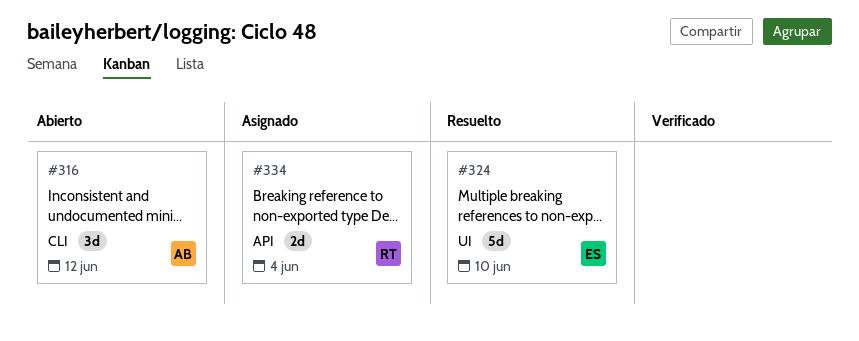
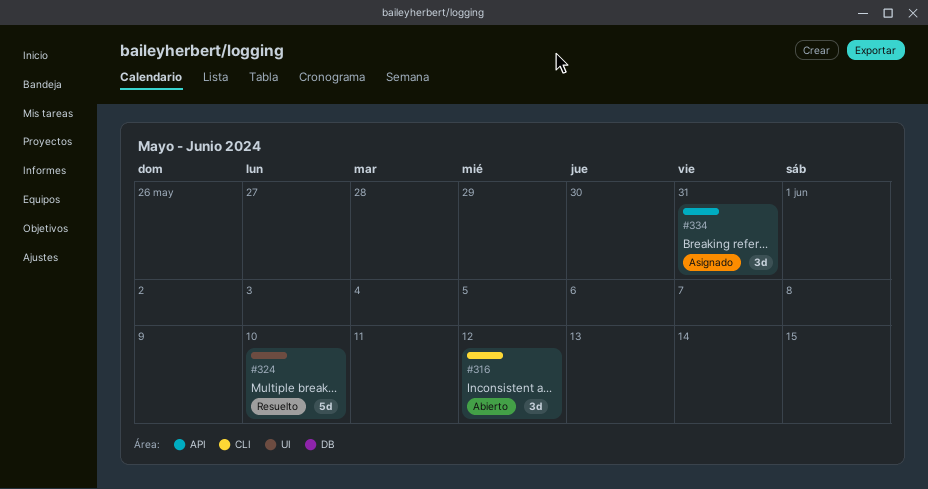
#334, estimate: 2d -> 3d
#334, due: Jun 4 -> May 31

